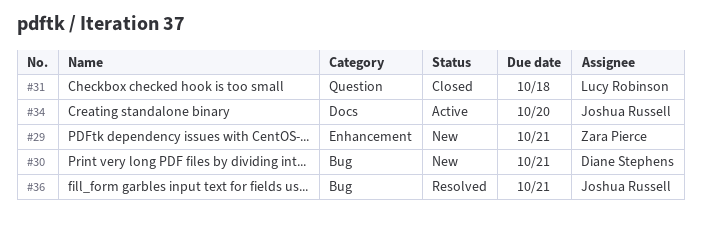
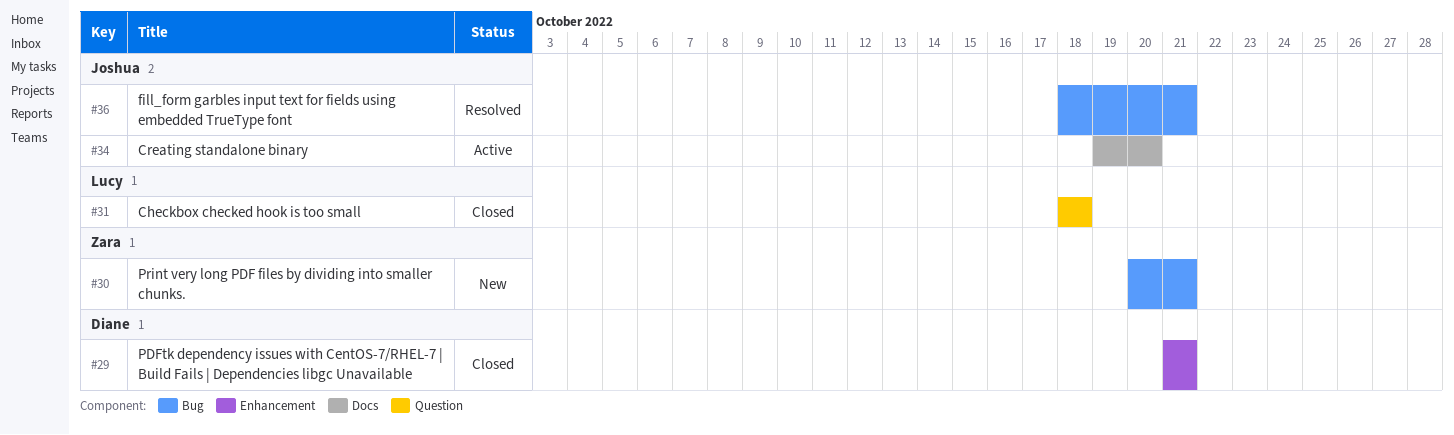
#29, status: New -> Closed
#29, owner: Zara Pierce -> Diane Stephens
#30, owner: Diane Stephens -> Zara Pierce

